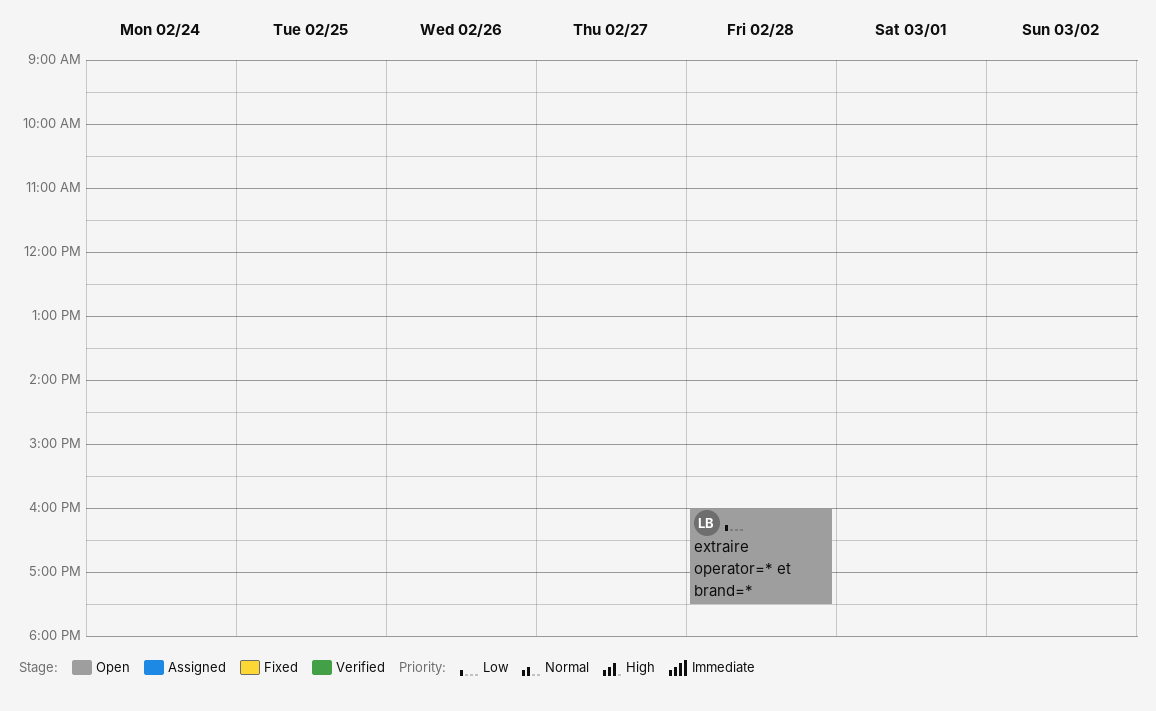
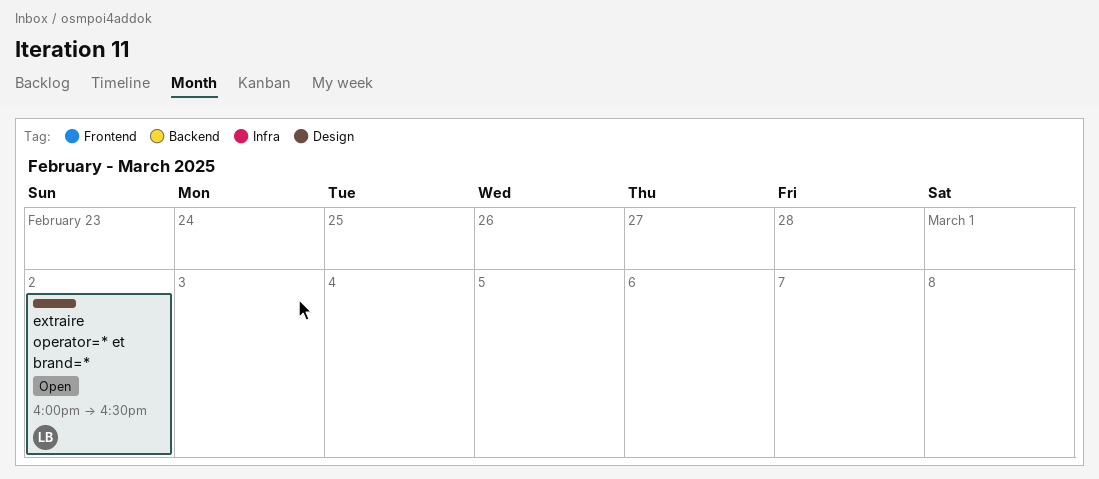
extraire operator=* et brand=*, day: Feb 28 -> Mar 2
extraire operator=* et brand=*, ends: 17:30 -> 16:30

